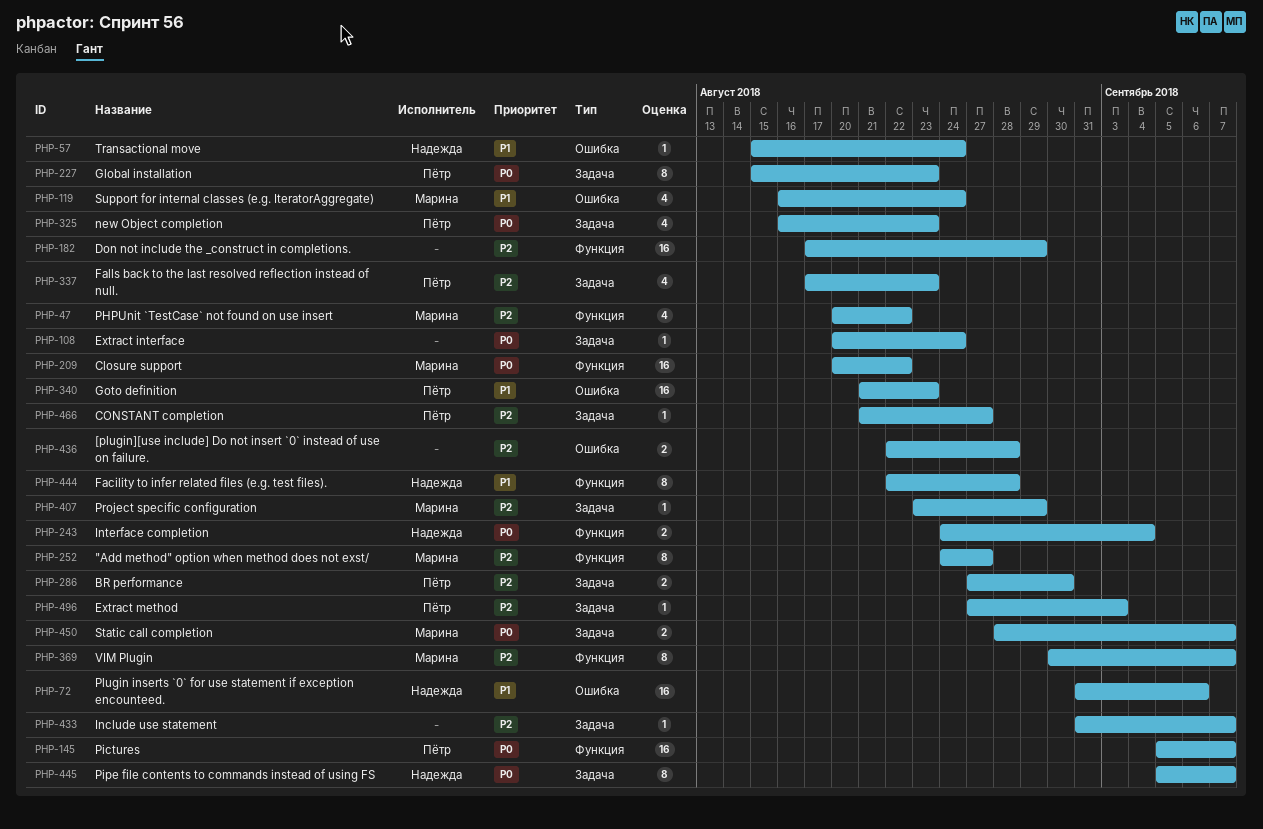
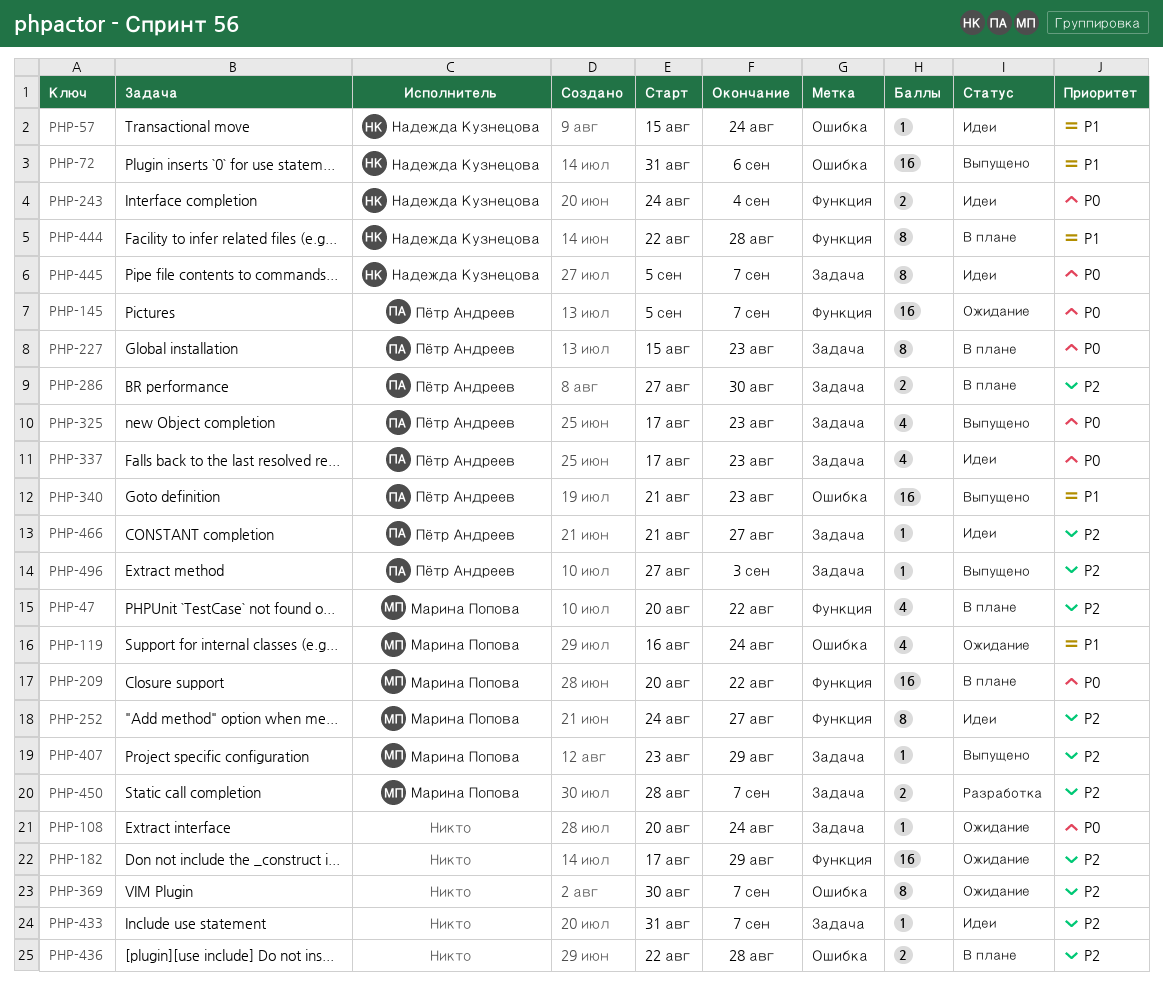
PHP-325, start: Aug 16 -> Aug 17
PHP-337, priority: P2 -> P0
PHP-369, owner: Марина Попова -> none
PHP-369, label: Функция -> Ошибка
PHP-450, priority: P0 -> P2

